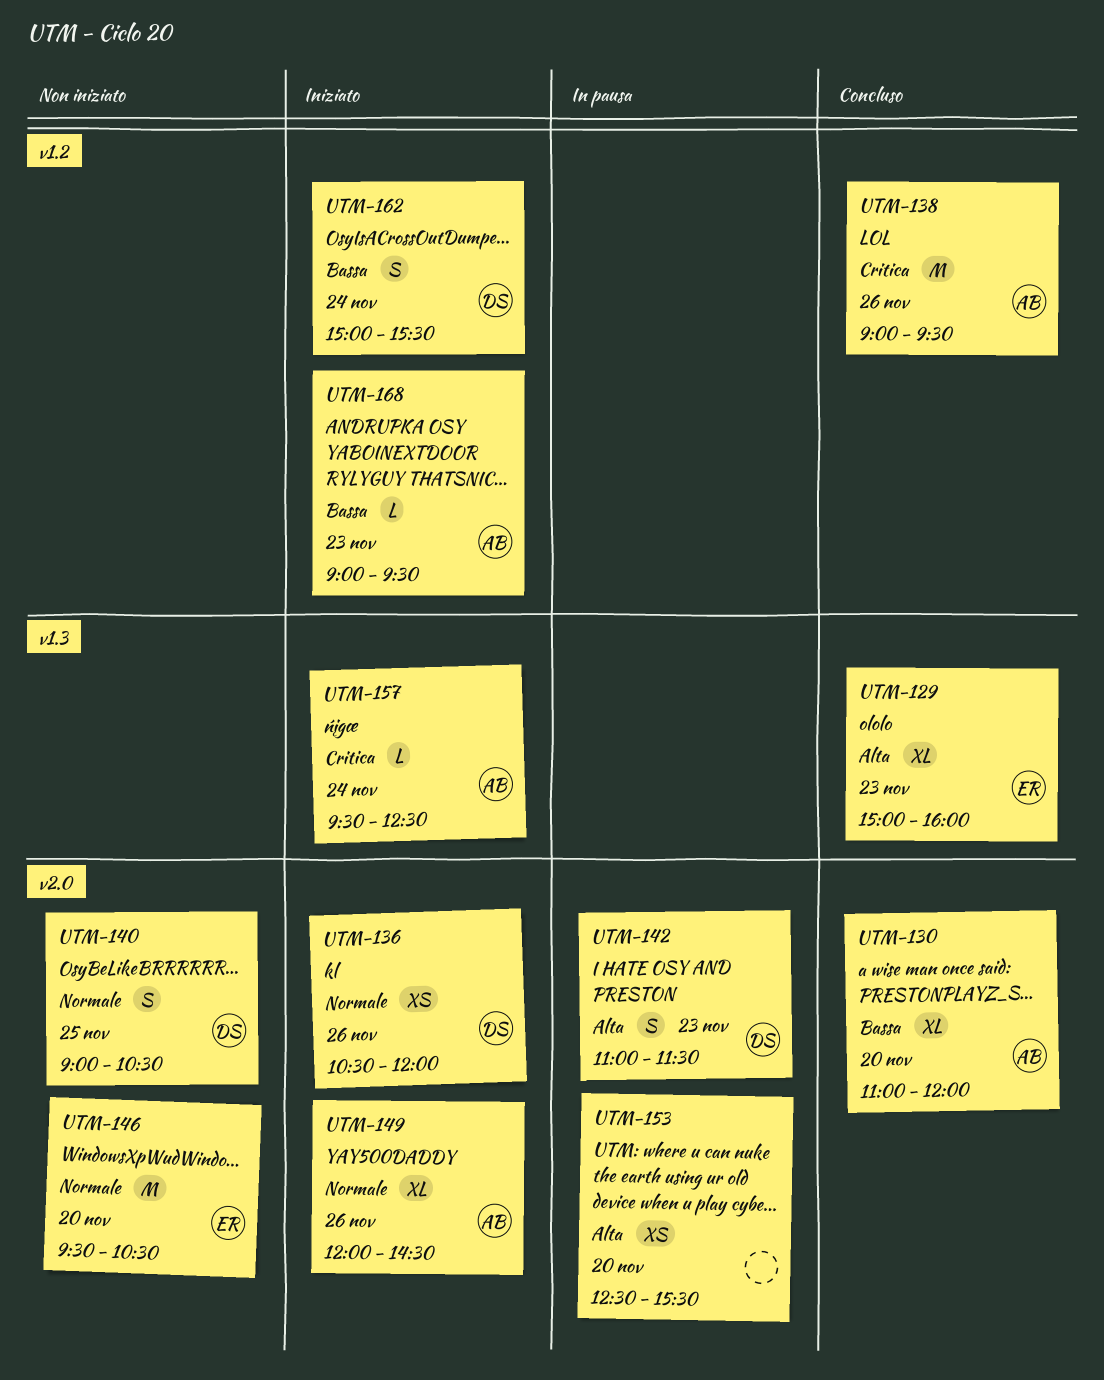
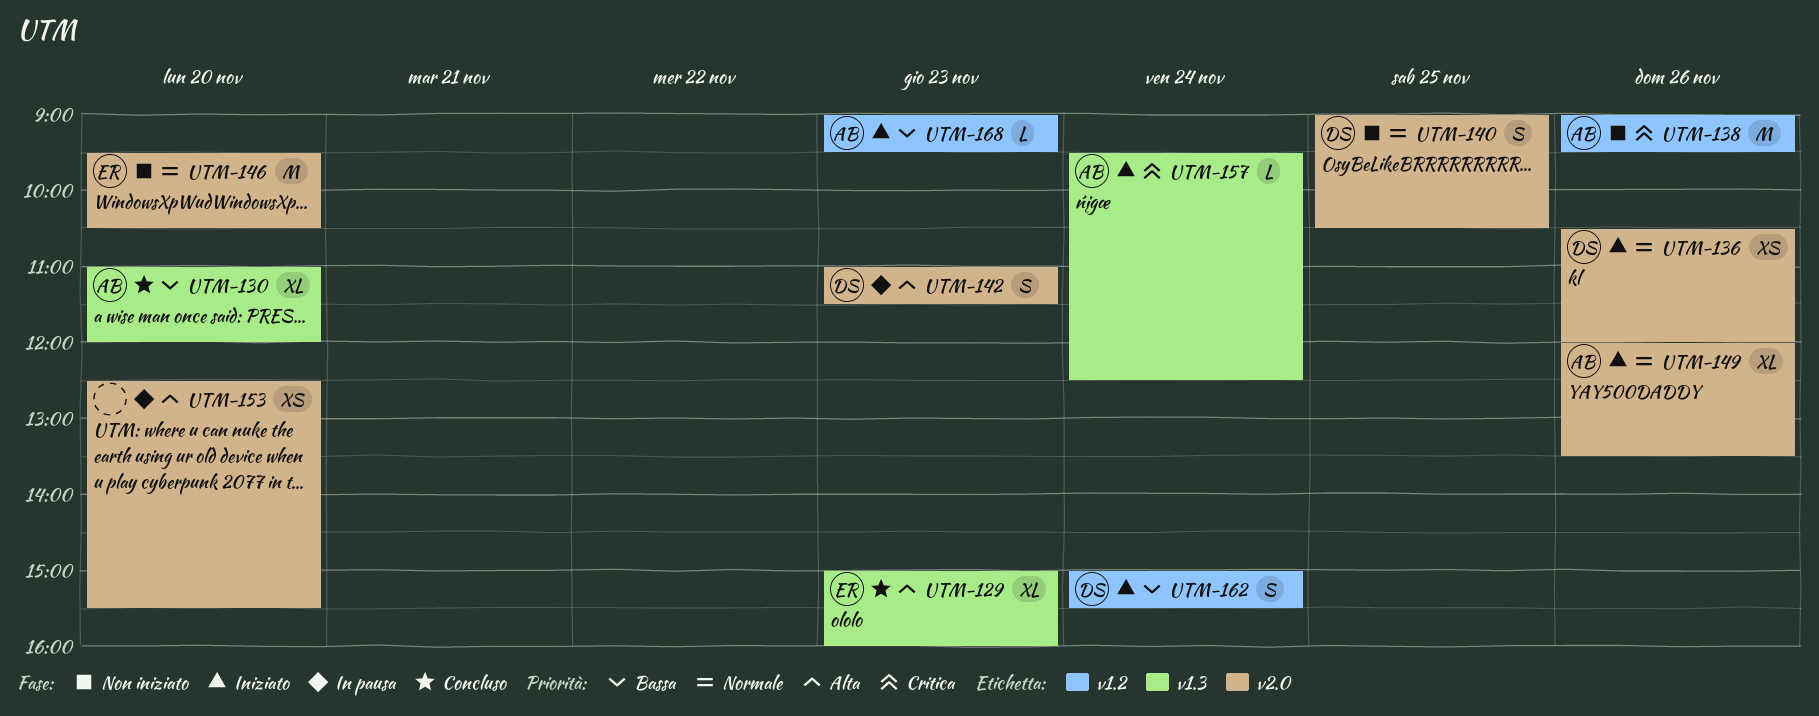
UTM-130, label: v2.0 -> v1.3
UTM-138, status: Concluso -> Non iniziato
UTM-149, ends: 14:30 -> 13:30

